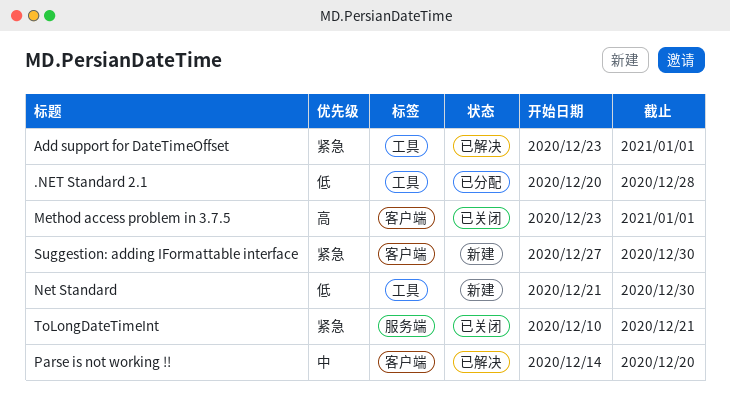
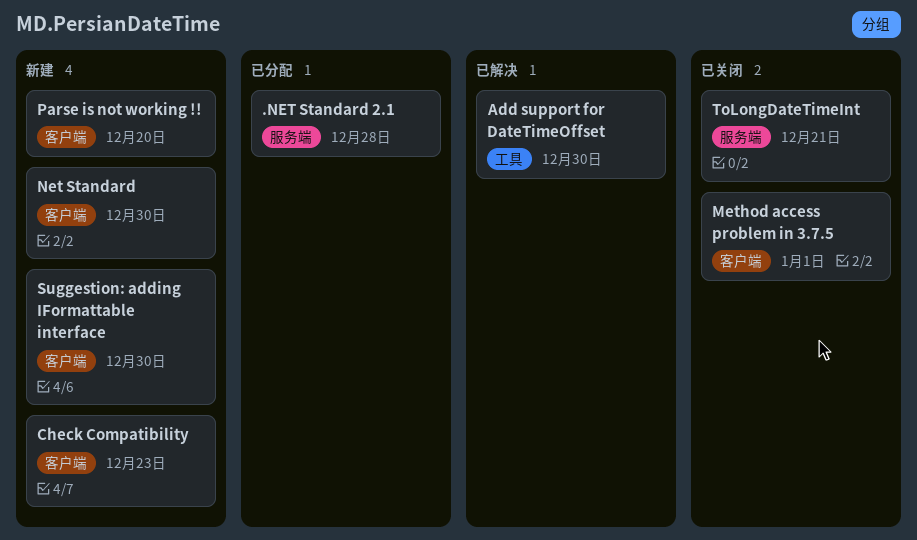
.NET Standard 2.1, label: 工具 -> 服务端
Add support for DateTimeOffset, due: Jan 1 -> Dec 30
Check Compatibility: none -> present
Net Standard, label: 工具 -> 客户端
Parse is not working !!, status: 已解决 -> 新建

